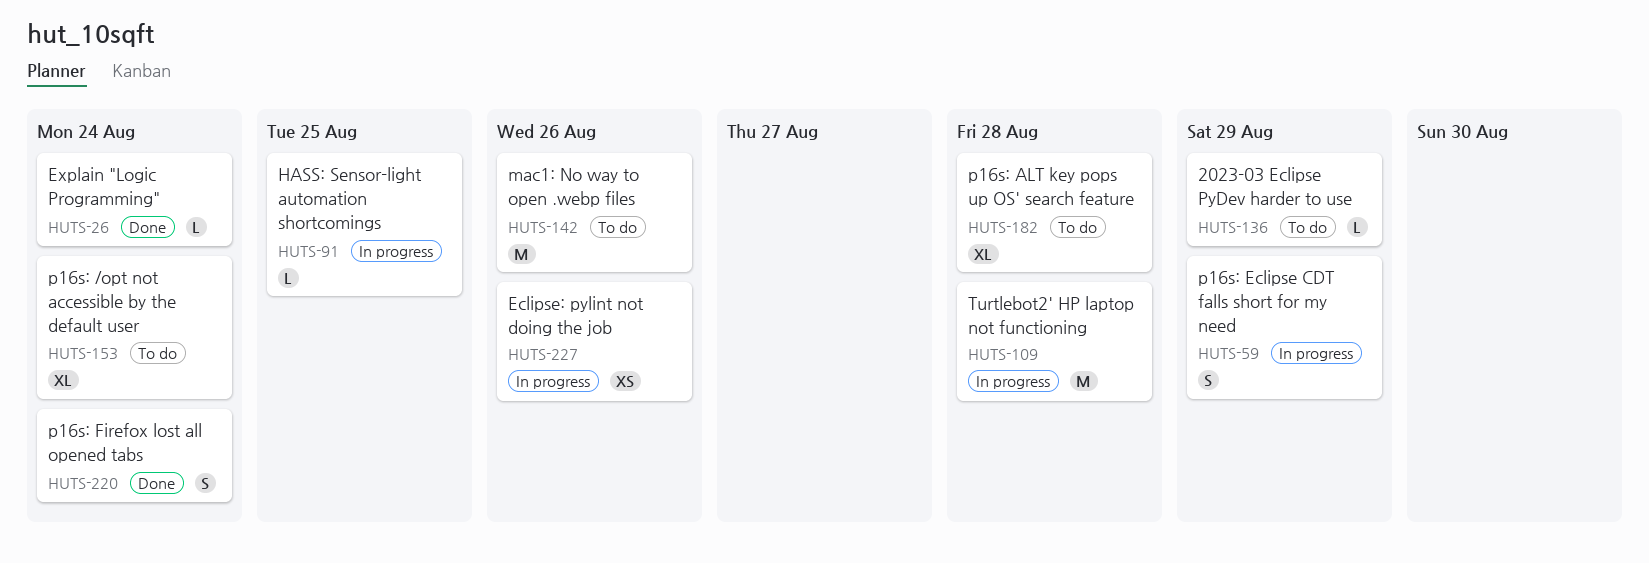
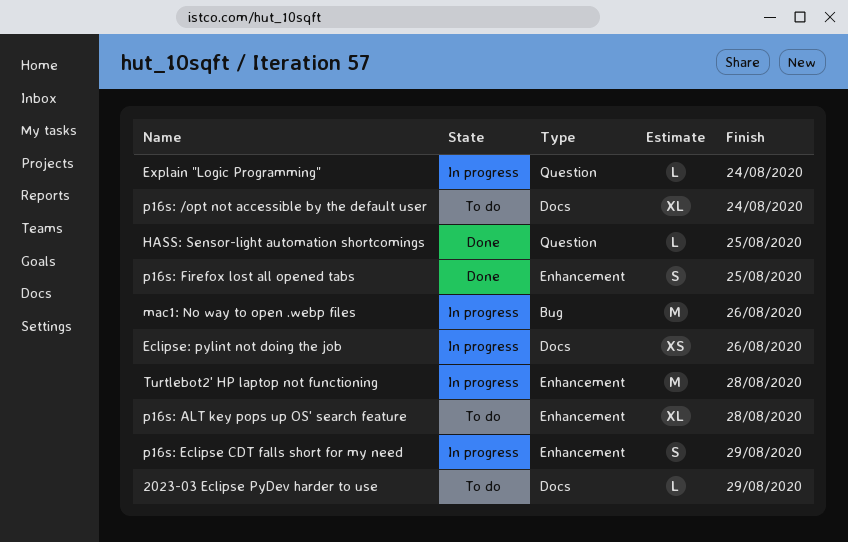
Explain "Logic Programming", status: Done -> In progress
HASS: Sensor-light automation shortcomings, status: In progress -> Done
mac1: No way to open .webp files, status: To do -> In progress
p16s: Firefox lost all opened tabs, due: Aug 24 -> Aug 25

